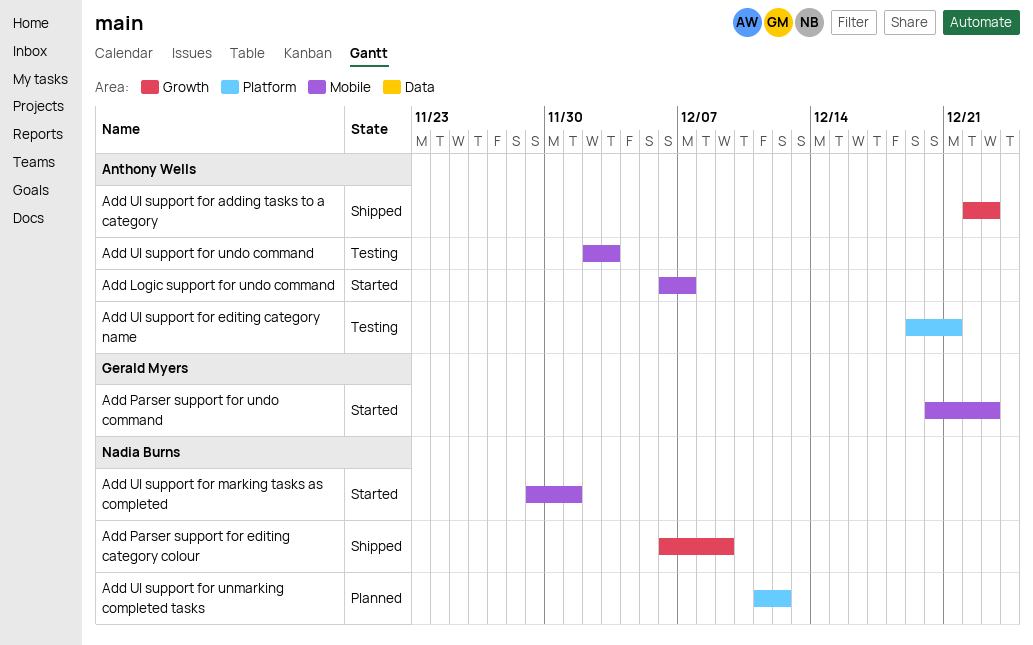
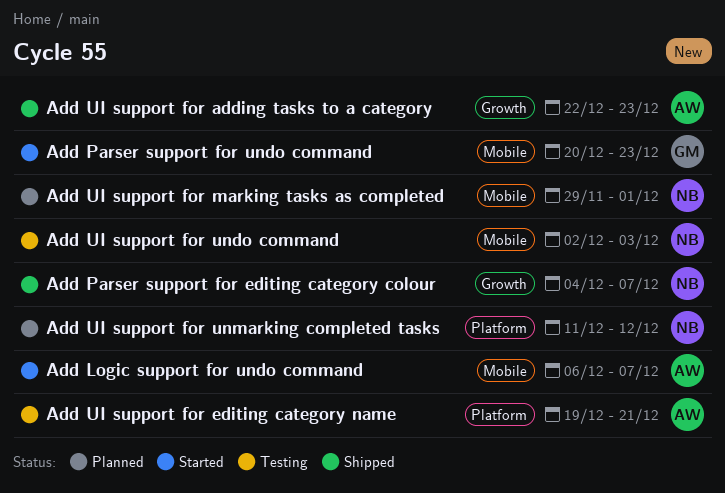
Add Parser support for editing category colour, start: Dec 6 -> Dec 4
Add Parser support for editing category colour, due: Dec 9 -> Dec 7
Add UI support for marking tasks as completed, status: Started -> Planned
Add UI support for undo command, owner: Anthony Wells -> Nadia Burns

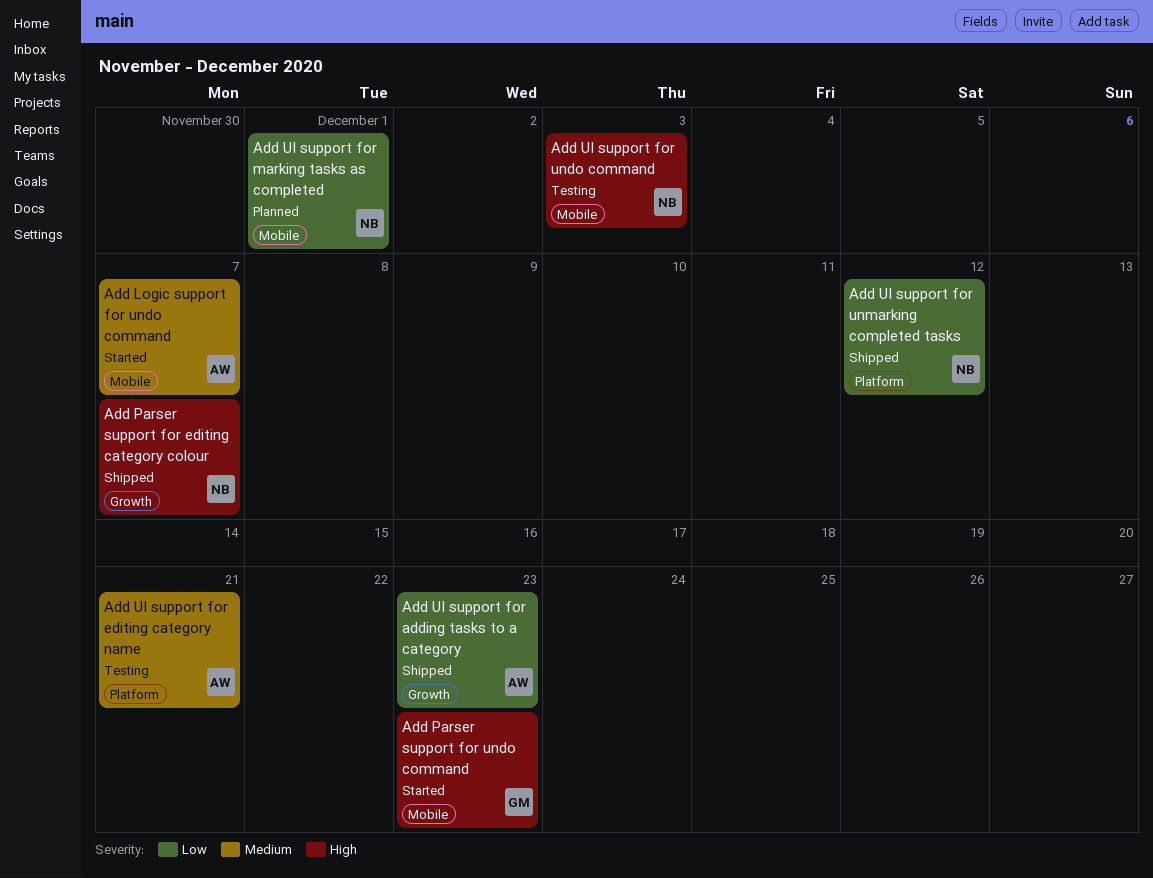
Add UI support for unmarking completed tasks, status: Planned -> Shipped

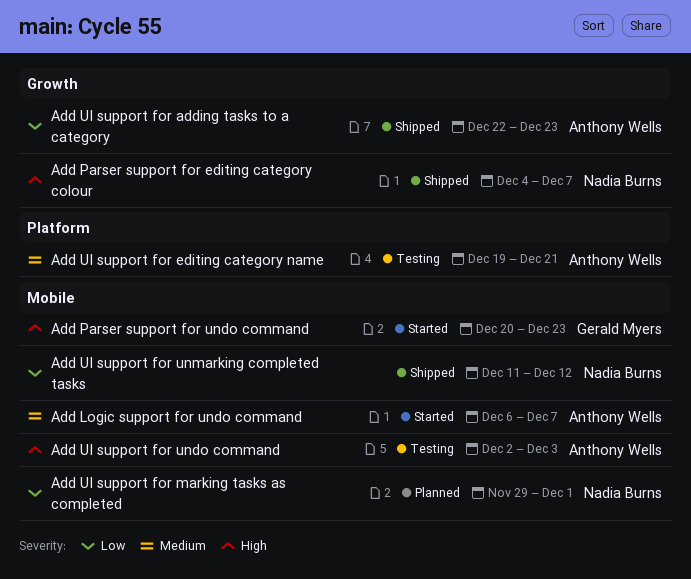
Add UI support for undo command, owner: Nadia Burns -> Anthony Wells
Add UI support for unmarking completed tasks, label: Platform -> Mobile

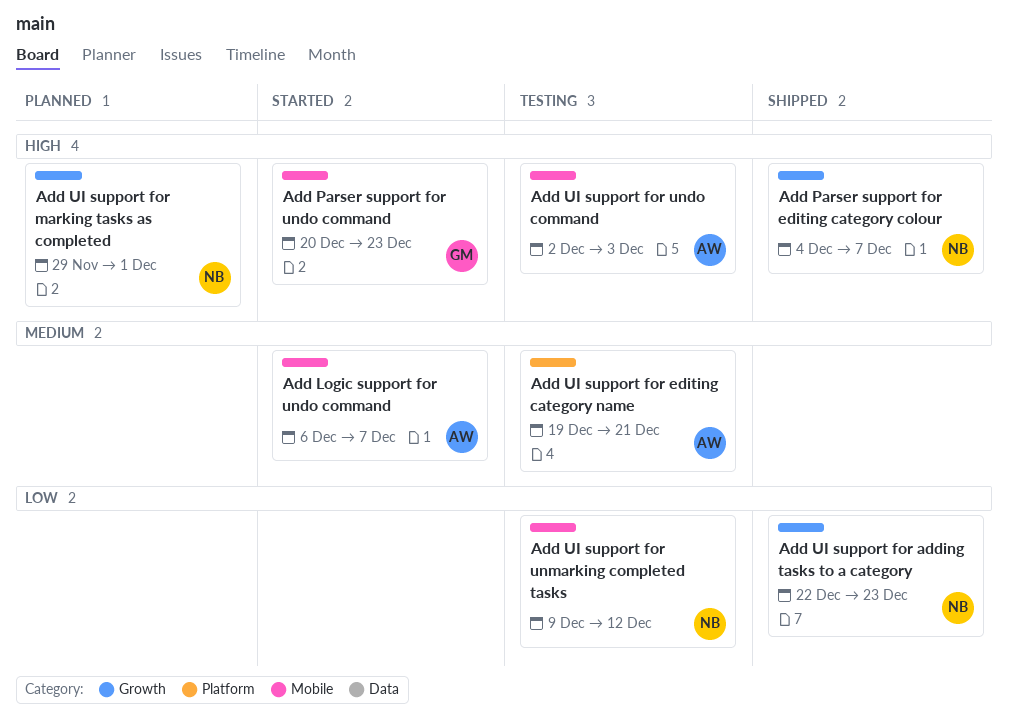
Add UI support for adding tasks to a category, owner: Anthony Wells -> Nadia Burns
Add UI support for marking tasks as completed, priority: Low -> High
Add UI support for marking tasks as completed, label: Mobile -> Growth
Add UI support for unmarking completed tasks, status: Shipped -> Testing
Add UI support for unmarking completed tasks, start: Dec 11 -> Dec 9

